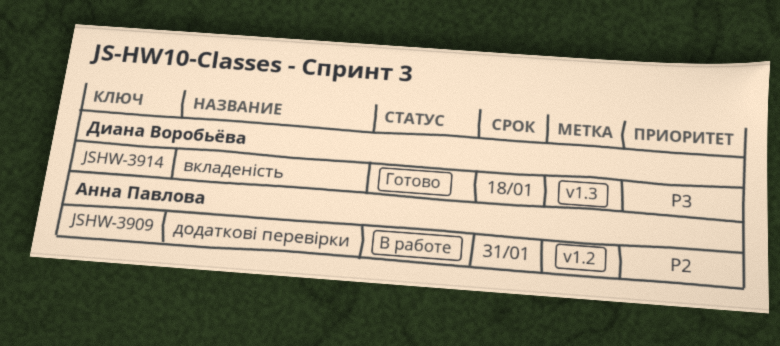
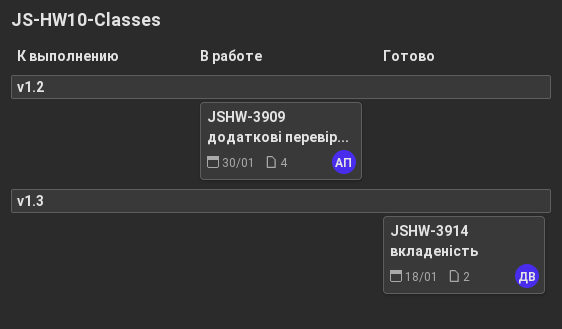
JSHW-3909, due: Jan 31 -> Jan 30

